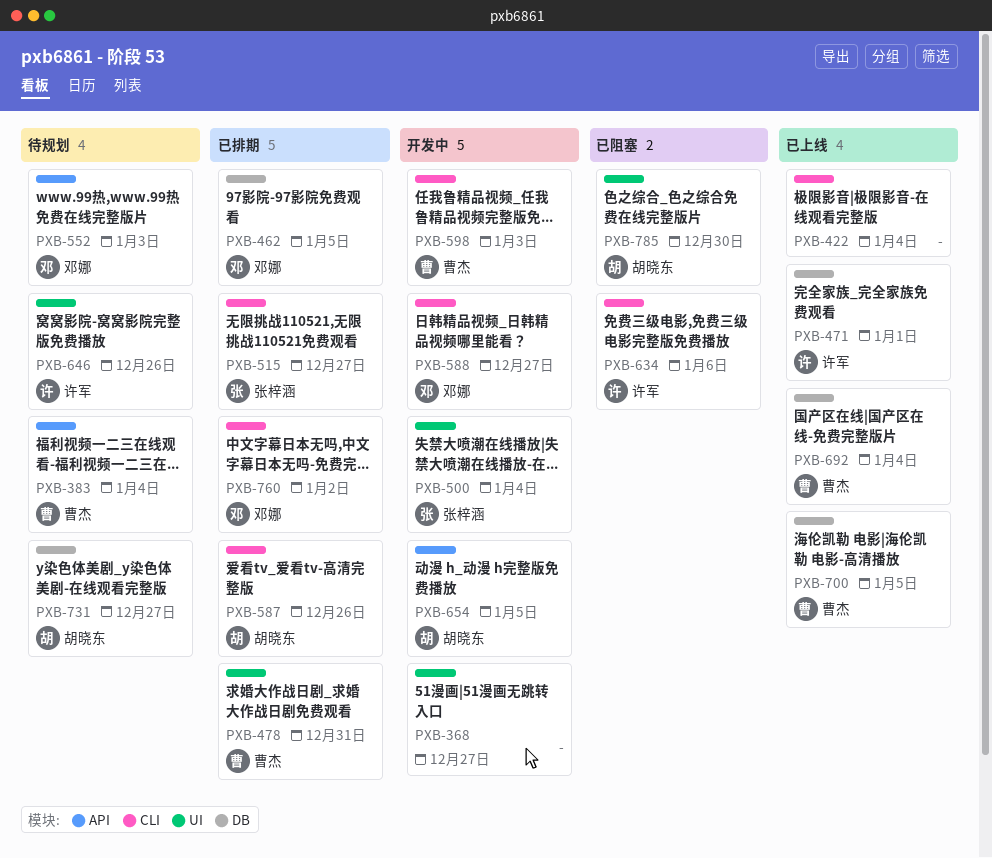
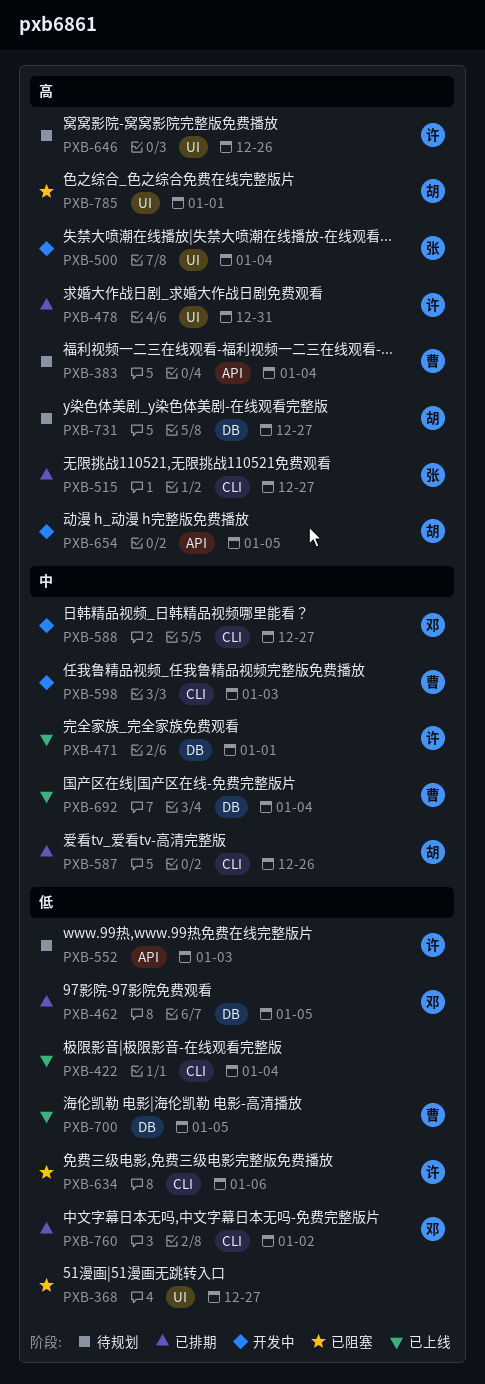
PXB-368, status: 开发中 -> 已阻塞
PXB-478, owner: 曹杰 -> 许军
PXB-552, owner: 邓娜 -> 许军
PXB-785, due: Dec 30 -> Jan 1

